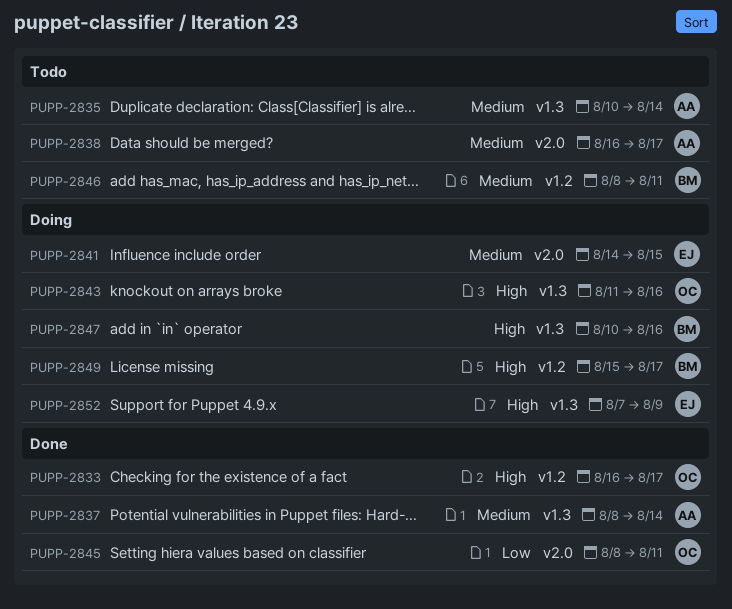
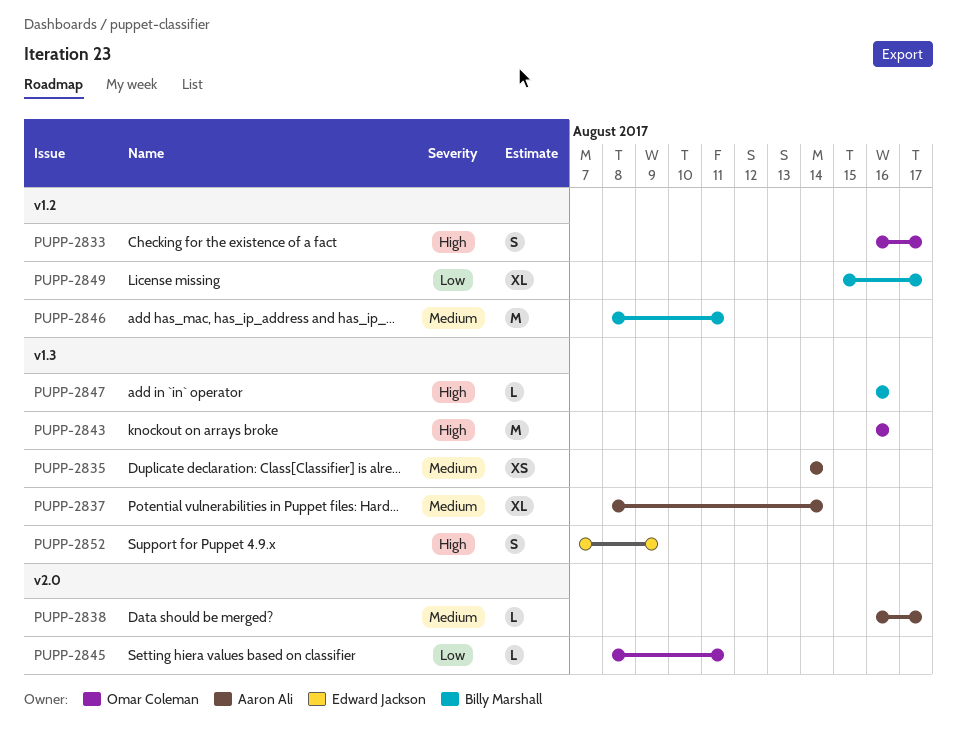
PUPP-2835, start: Aug 10 -> Aug 14
PUPP-2841: present -> none
PUPP-2843, start: Aug 11 -> Aug 16
PUPP-2847, start: Aug 10 -> Aug 16
PUPP-2849, priority: High -> Low

